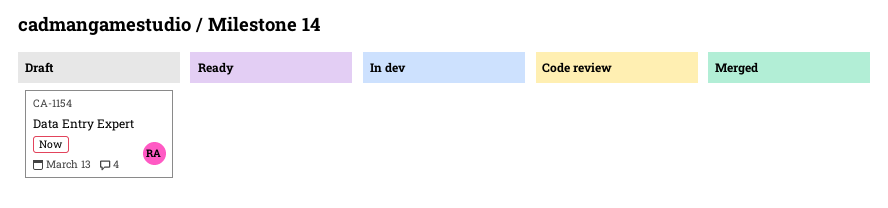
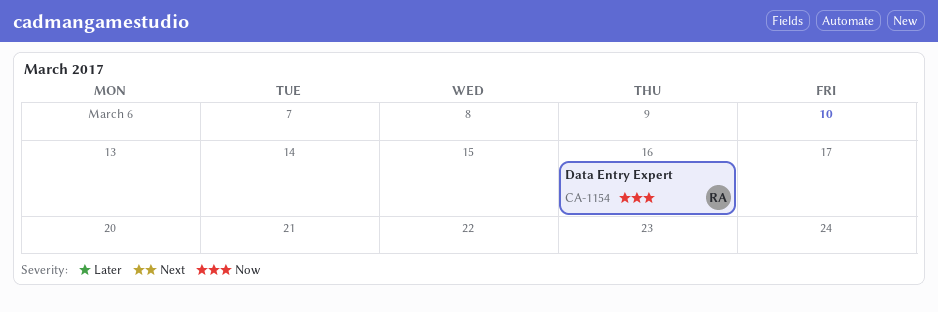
CA-1154, due: Mar 13 -> Mar 16

